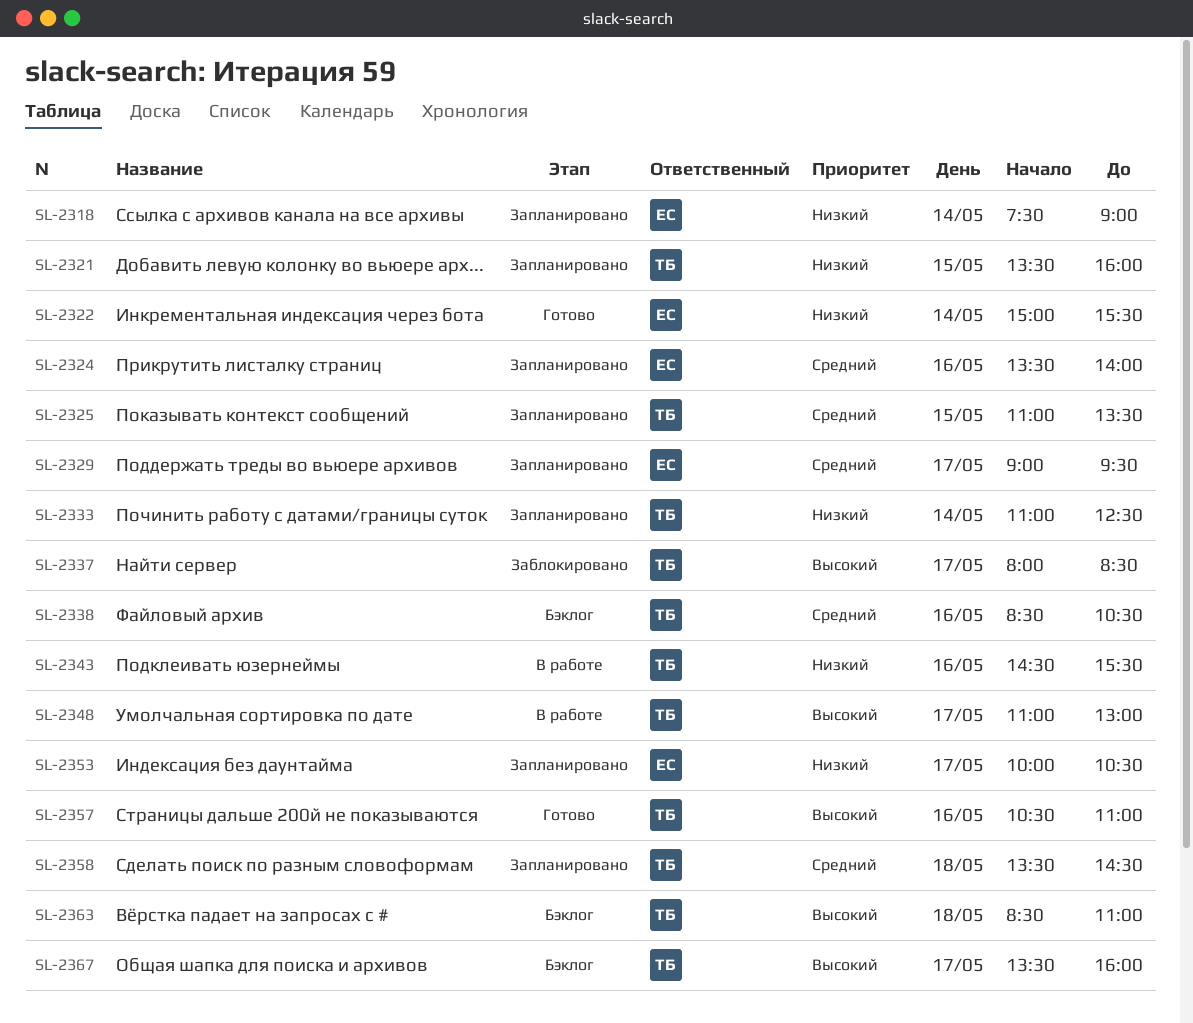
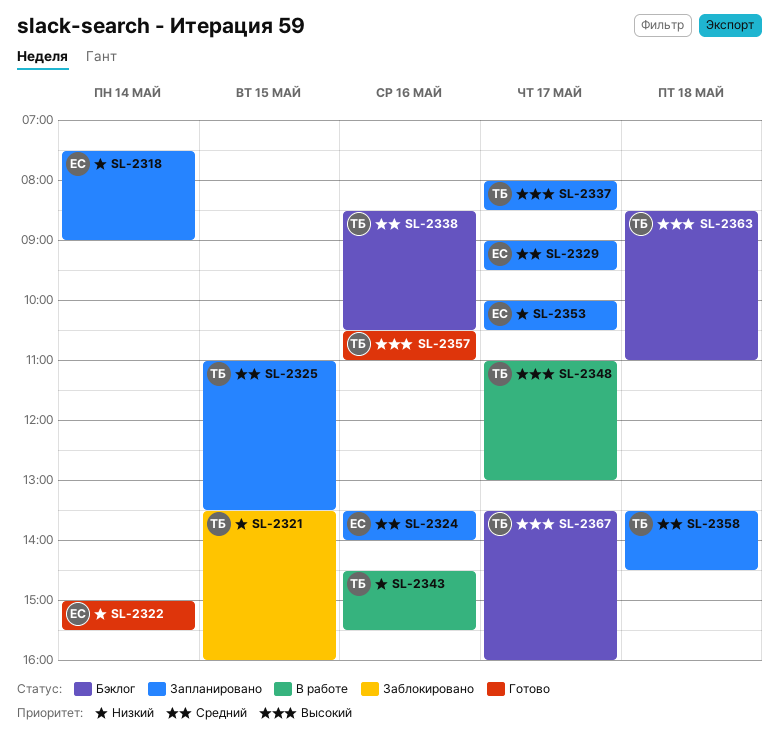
SL-2321, status: Запланировано -> Заблокировано
SL-2333: present -> none
SL-2337, status: Заблокировано -> Запланировано

